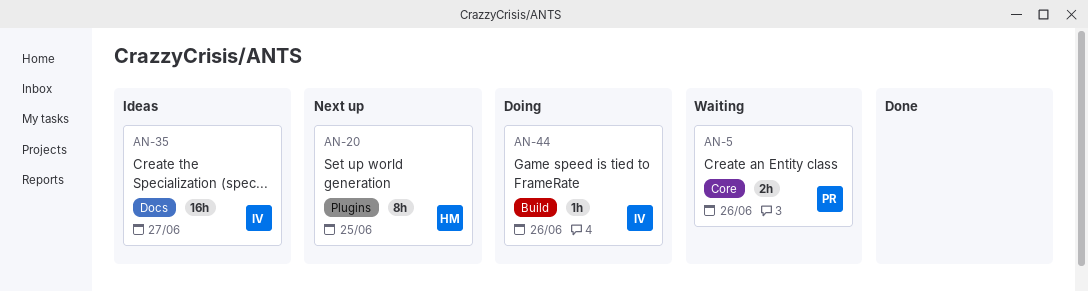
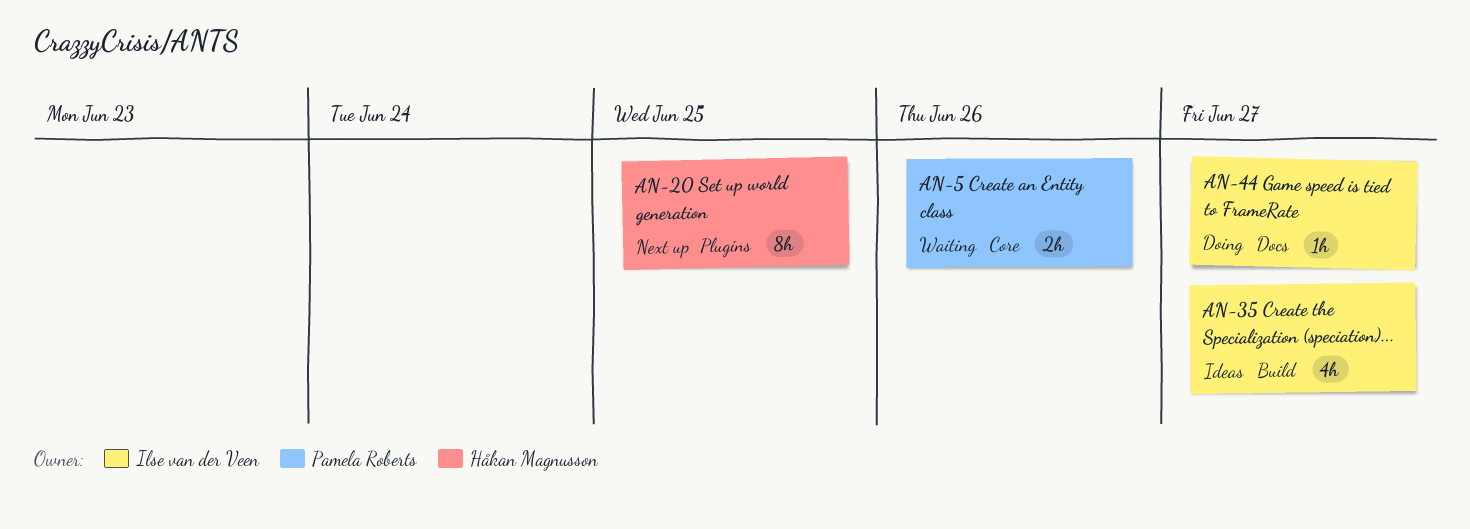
AN-35, label: Docs -> Build
AN-35, estimate: 16h -> 4h
AN-44, label: Build -> Docs
AN-44, due: Jun 26 -> Jun 27

